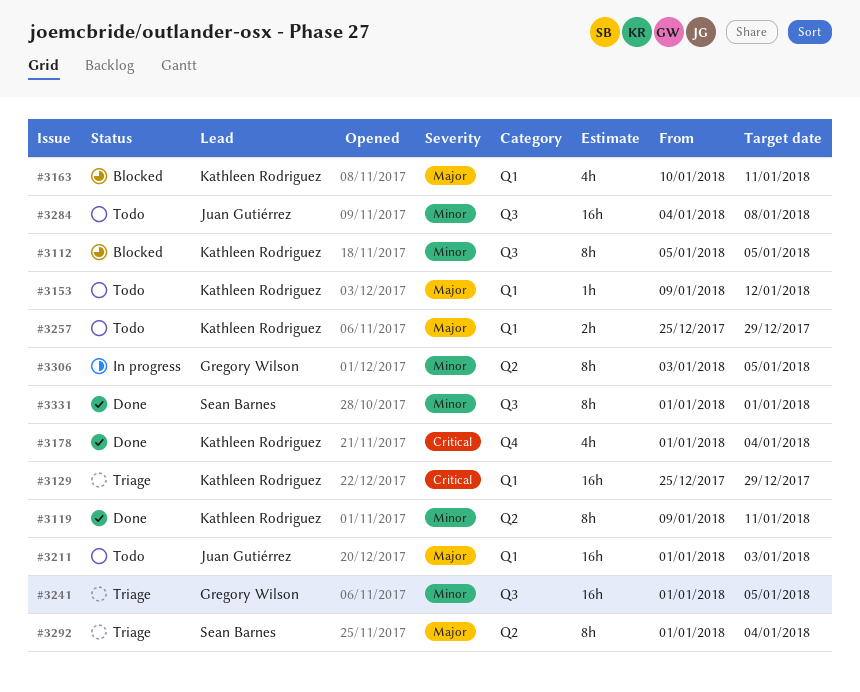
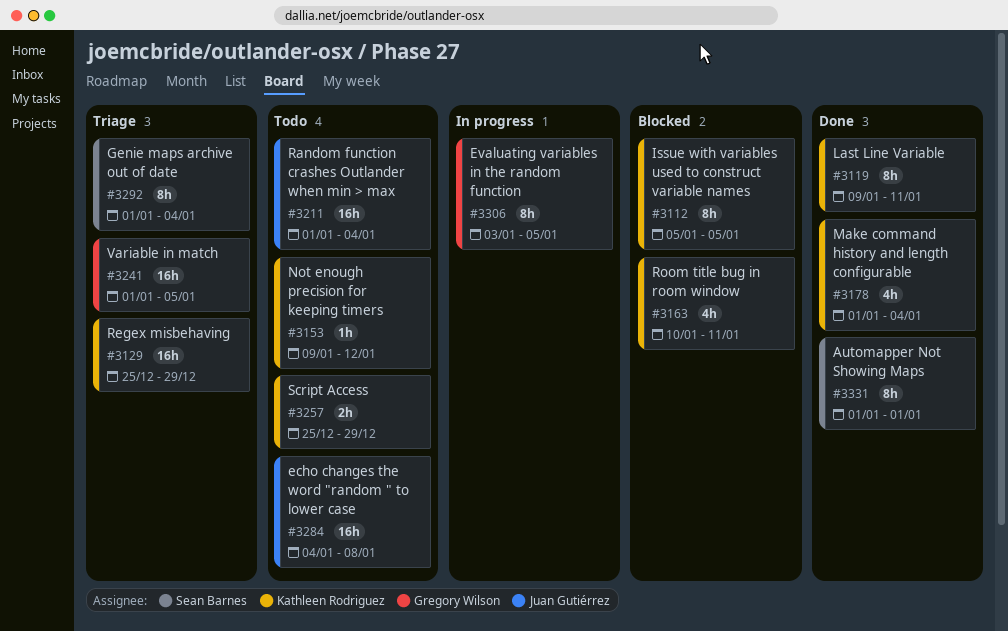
#3211, due: Jan 3 -> Jan 4

